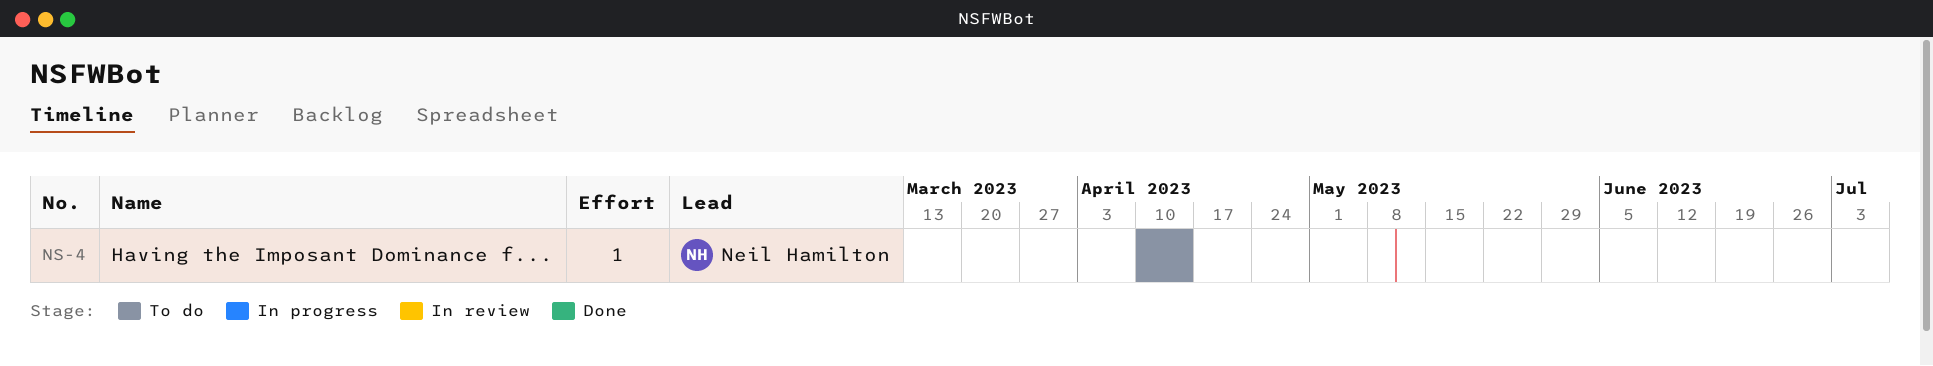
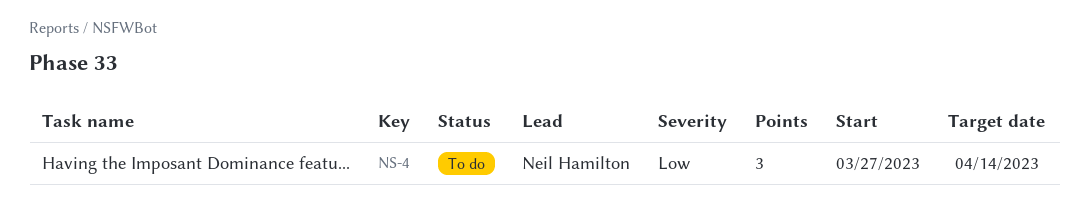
NS-4, estimate: 1 -> 3
NS-4, start: Apr 10 -> Mar 27

